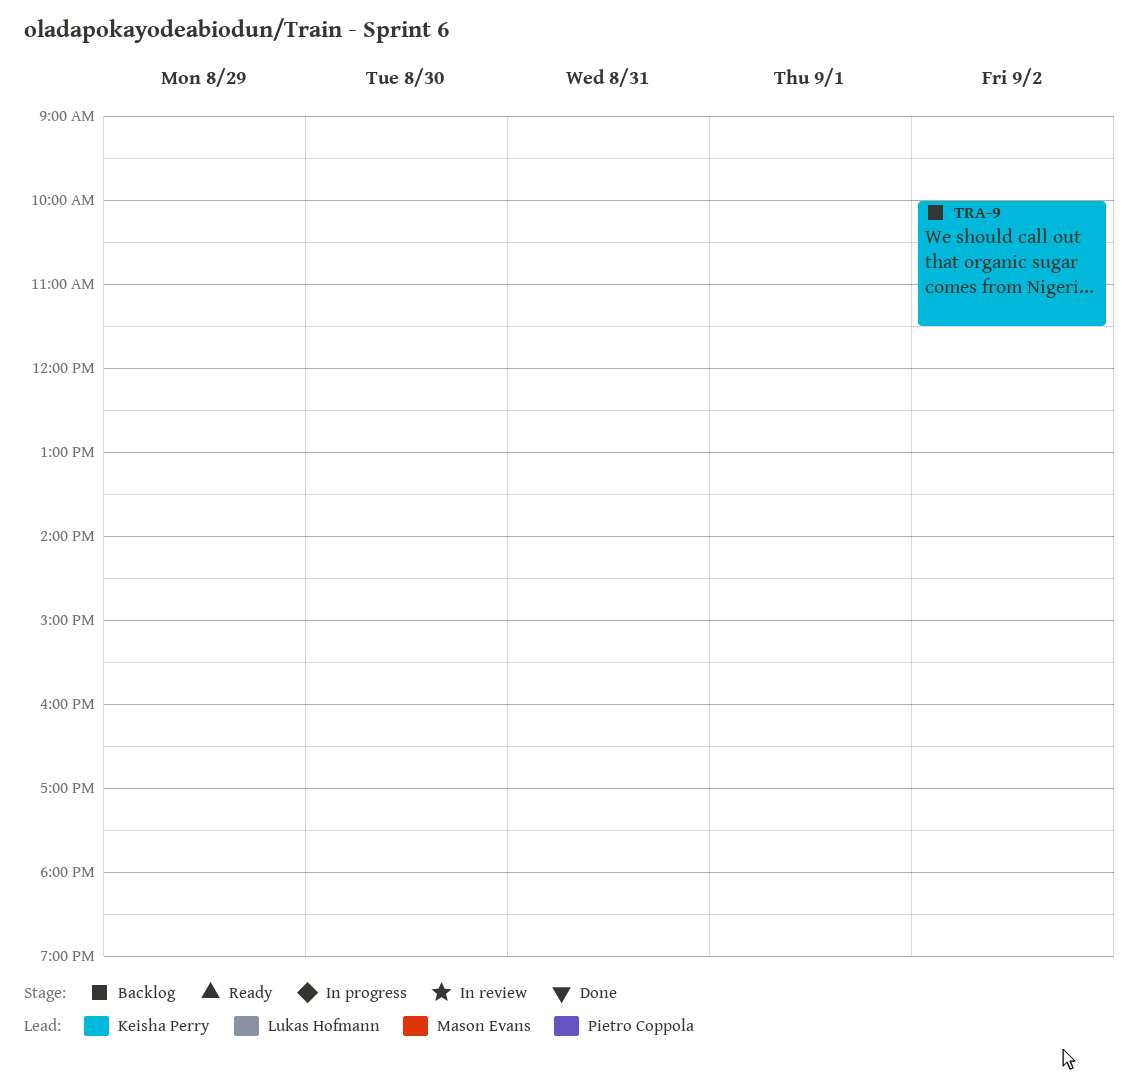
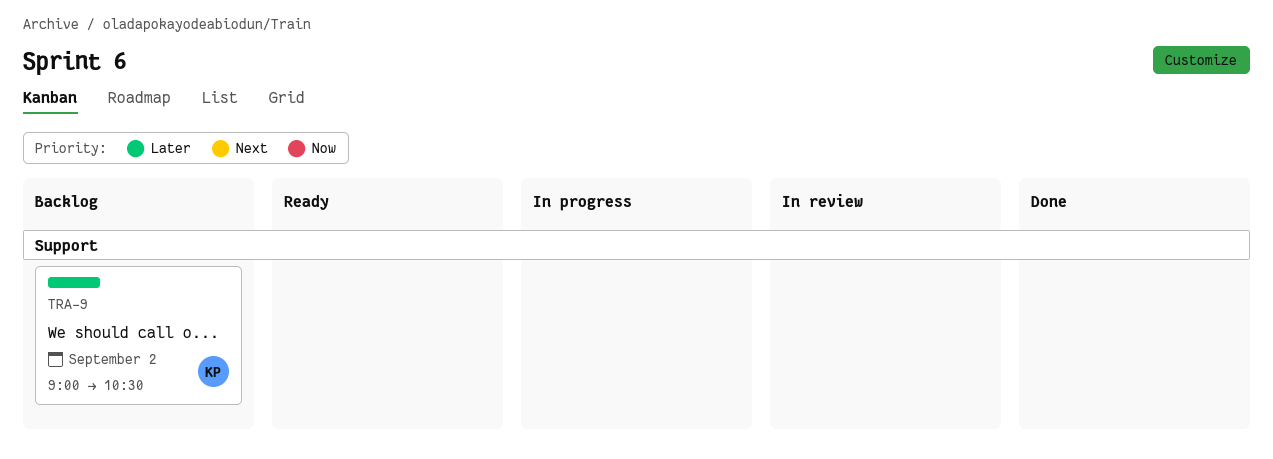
TRA-9, begins: 10:00 -> 09:00
TRA-9, ends: 11:30 -> 10:30

